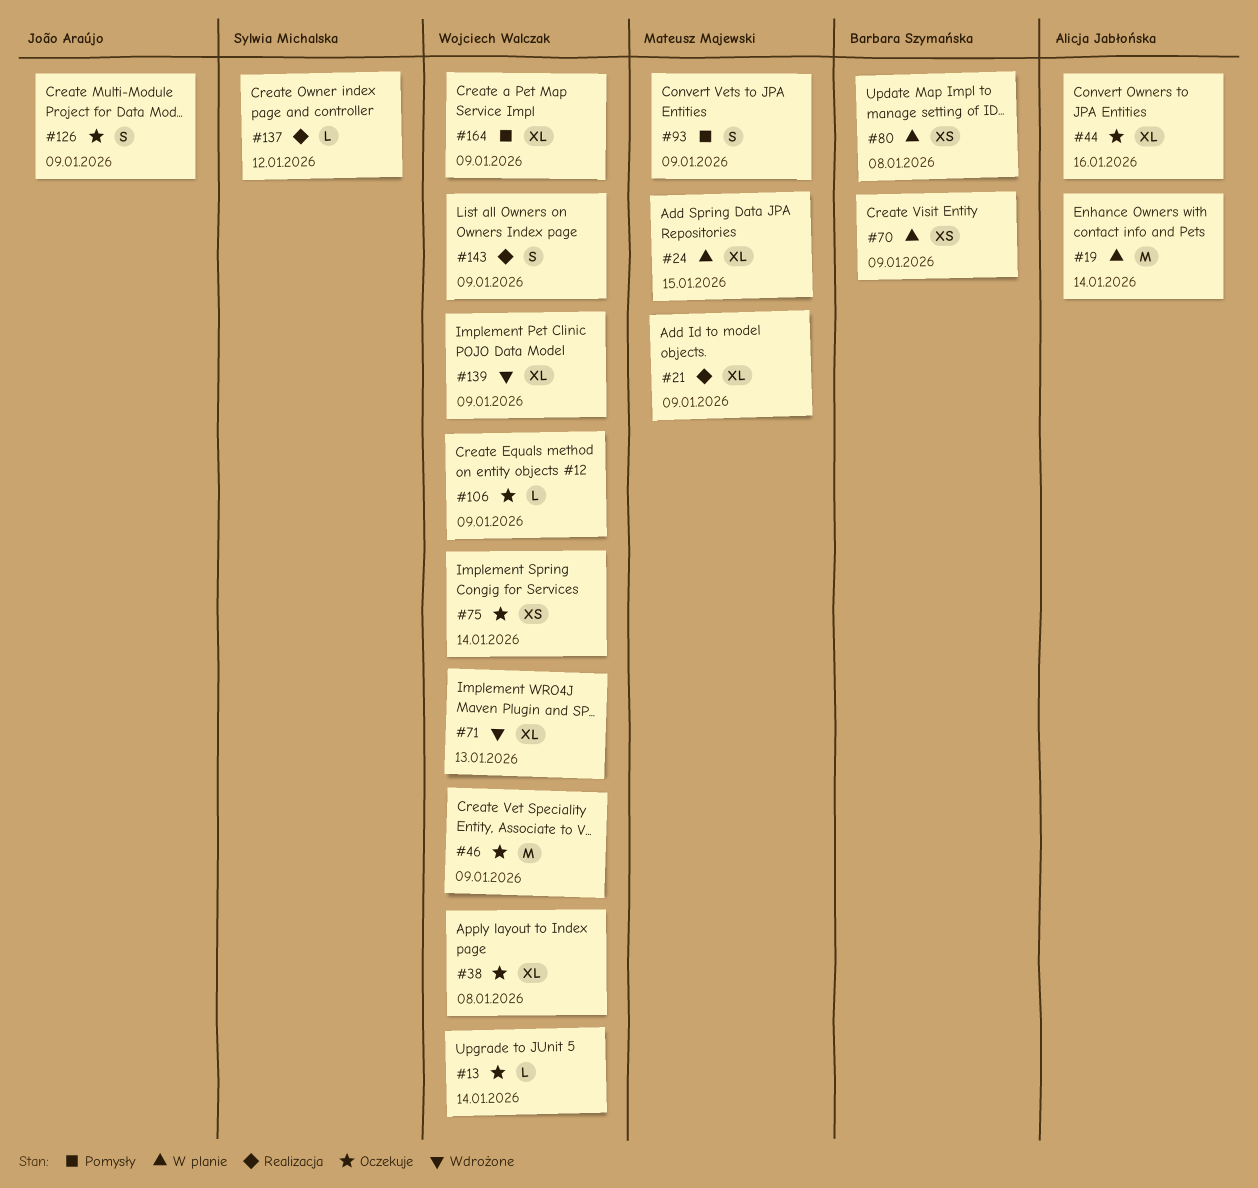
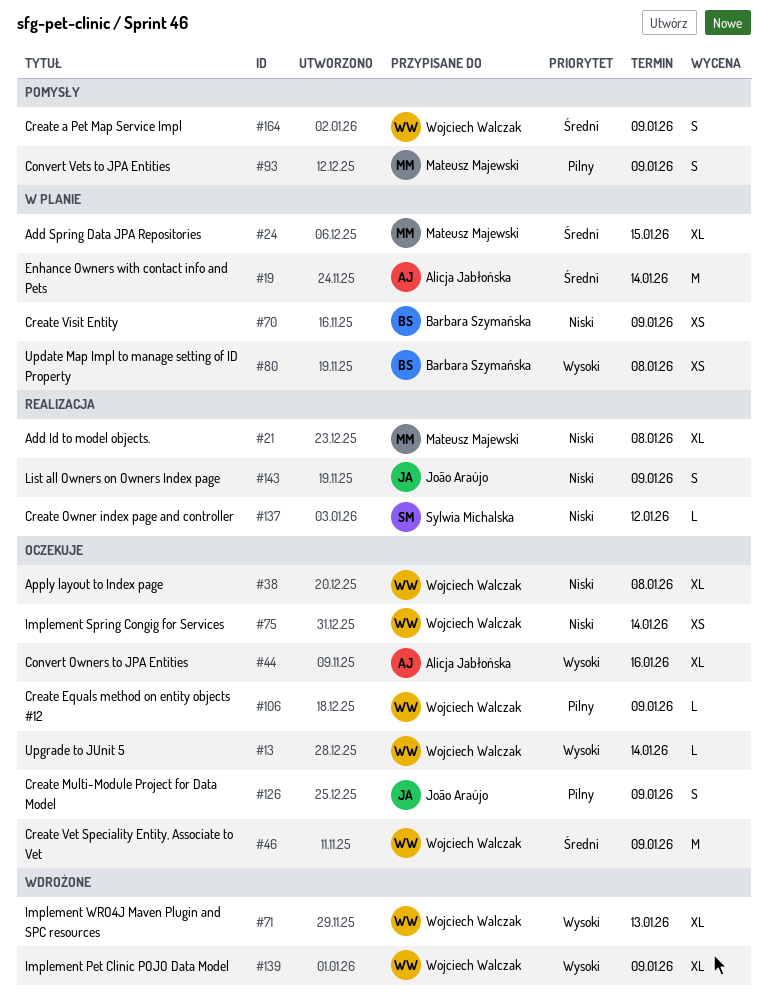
#21, due: Jan 9 -> Jan 8
#143, owner: Wojciech Walczak -> João Araújo
#164, estimate: XL -> S

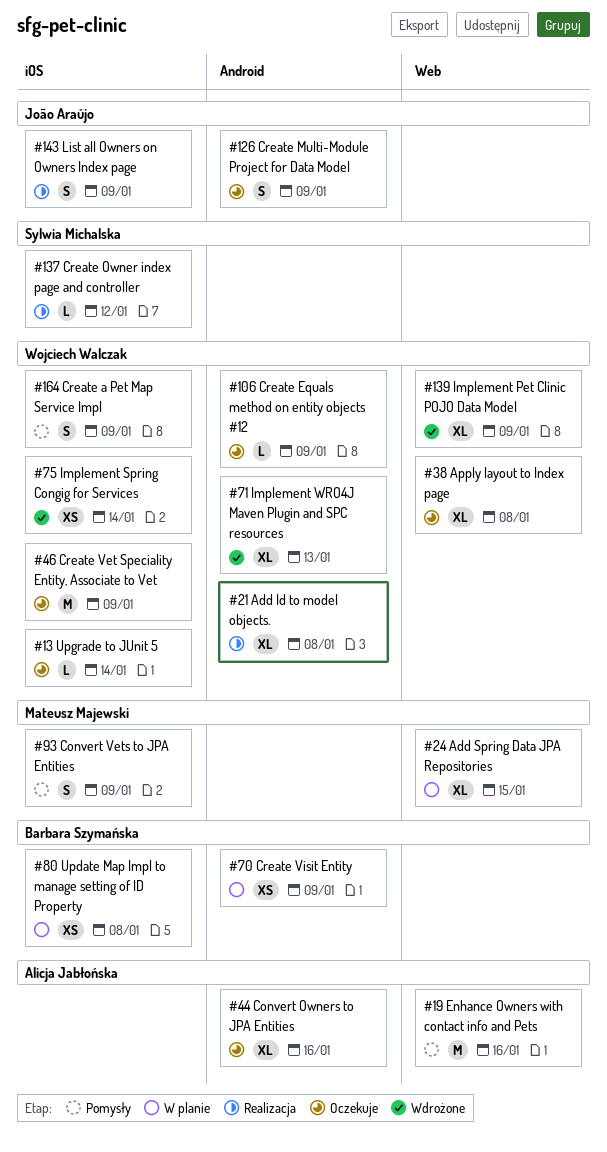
#19, status: W planie -> Pomysły
#19, due: Jan 14 -> Jan 16
#21, owner: Mateusz Majewski -> Wojciech Walczak
#75, status: Oczekuje -> Wdrożone

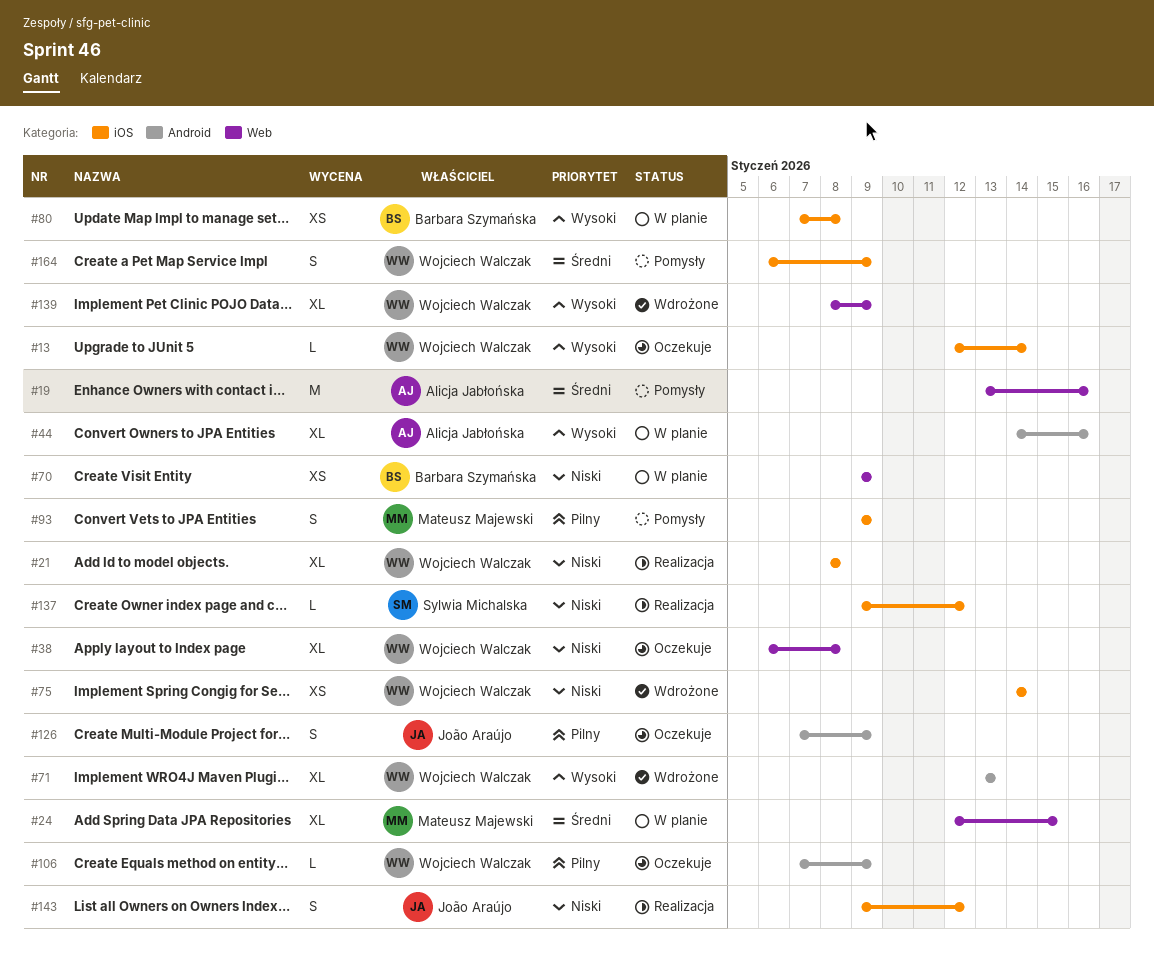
#21, label: Android -> iOS
#44, status: Oczekuje -> W planie
#46: present -> none
#70, label: Android -> Web
#143, due: Jan 9 -> Jan 12

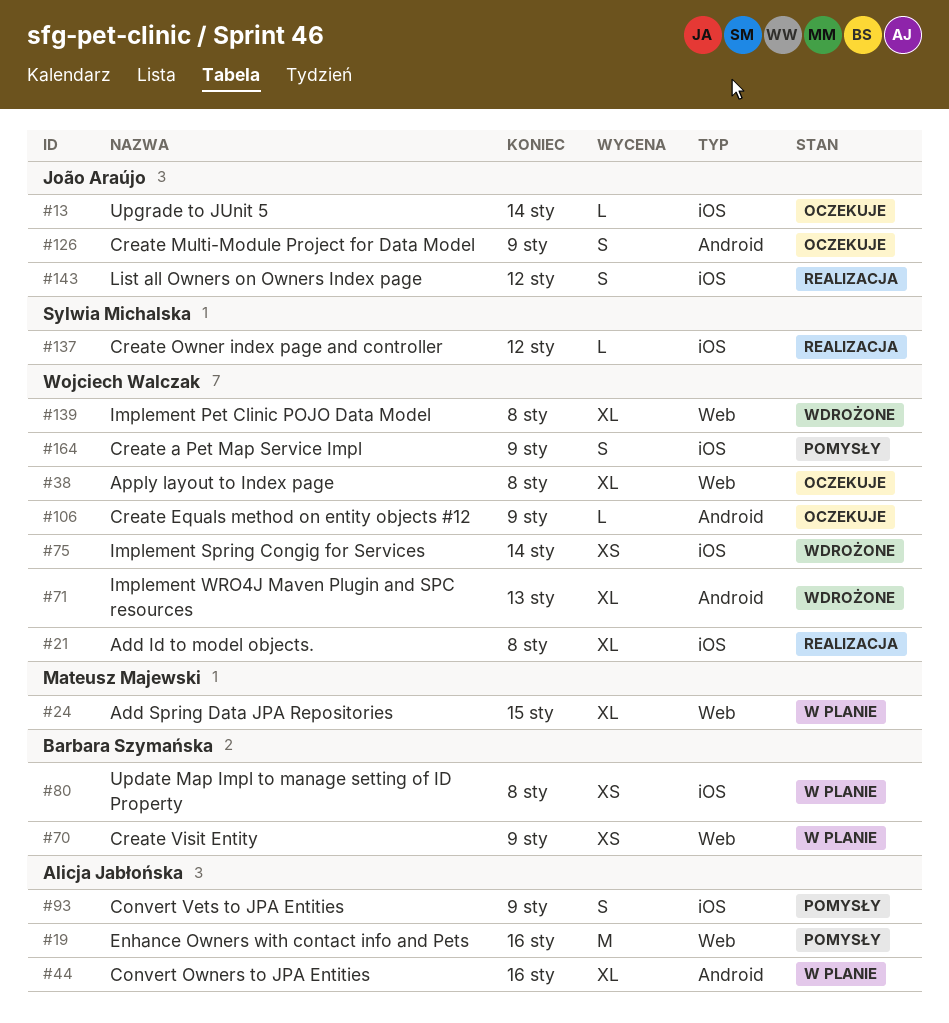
#13, owner: Wojciech Walczak -> João Araújo
#93, owner: Mateusz Majewski -> Alicja Jabłońska
#139, due: Jan 9 -> Jan 8

